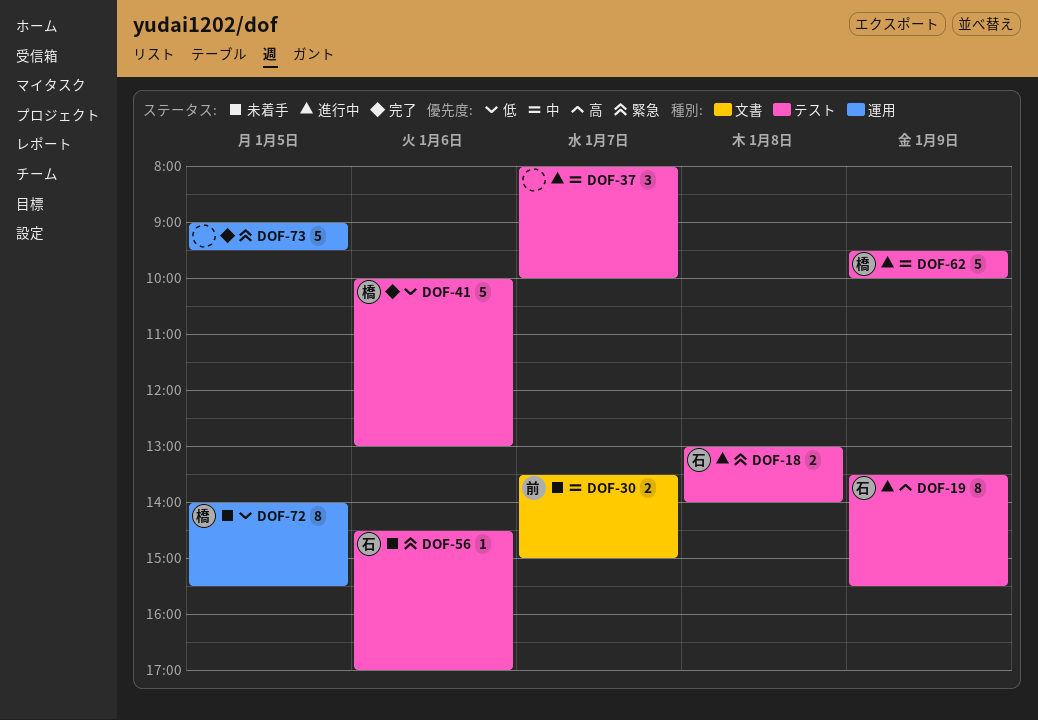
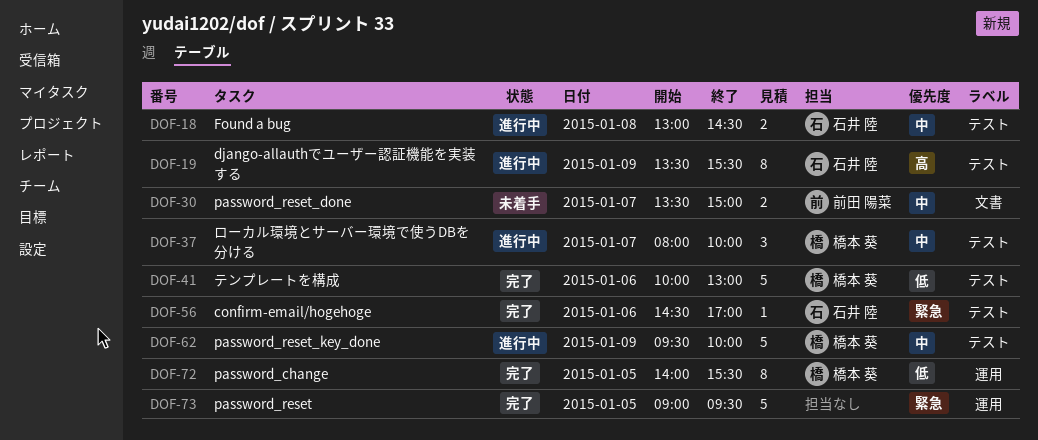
DOF-18, priority: 緊急 -> 中
DOF-18, ends: 14:00 -> 14:30
DOF-37, owner: none -> 橋本 葵
DOF-56, status: 未着手 -> 完了
DOF-72, status: 未着手 -> 完了

